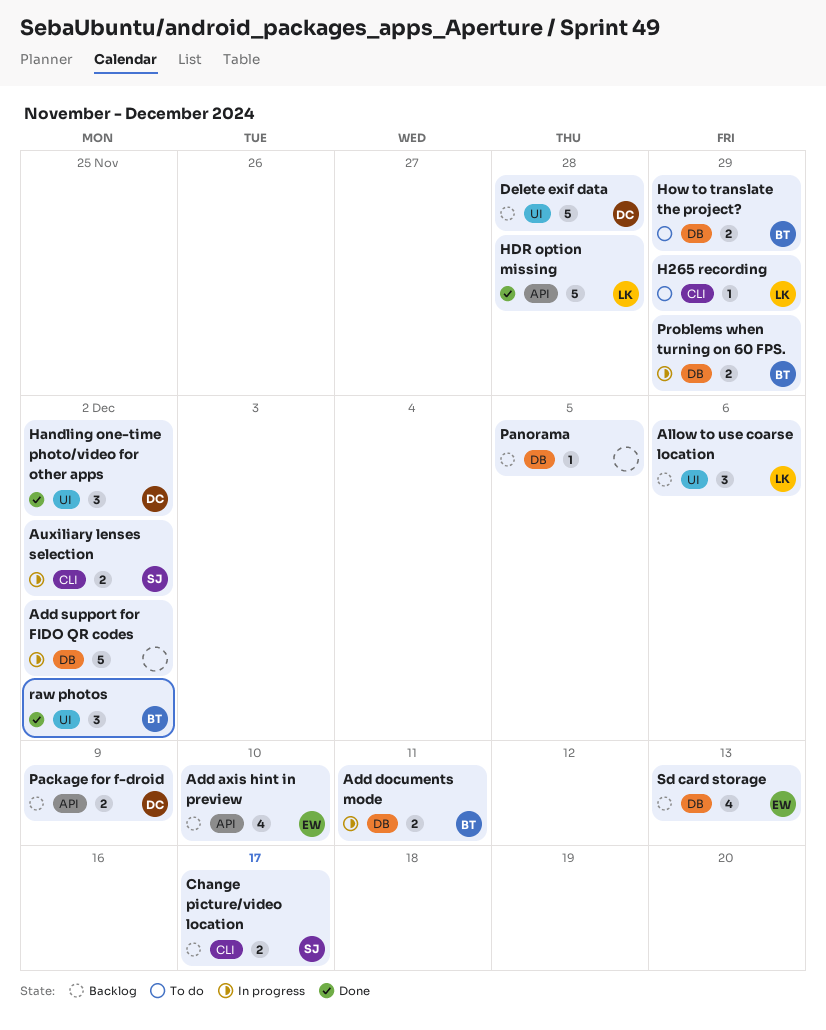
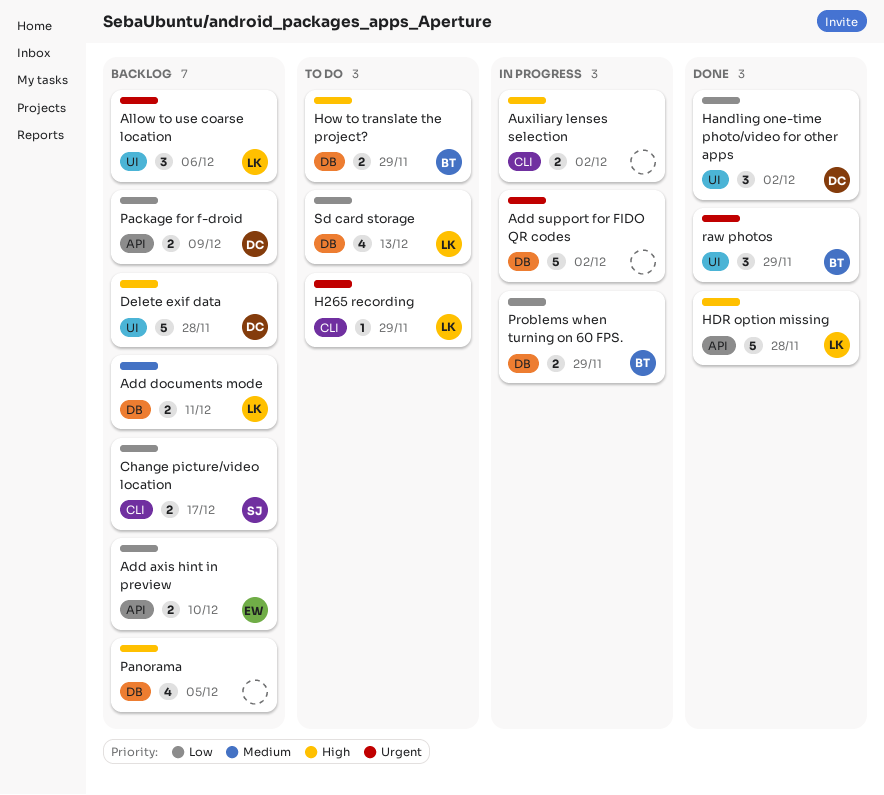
Add axis hint in preview, estimate: 4 -> 2
Add documents mode, status: In progress -> Backlog
Add documents mode, owner: BT -> LK
Auxiliary lenses selection, owner: SJ -> none
Panorama, estimate: 1 -> 4
raw photos, due: Dec 2 -> Nov 29
Sd card storage, status: Backlog -> To do
Sd card storage, owner: EW -> LK

